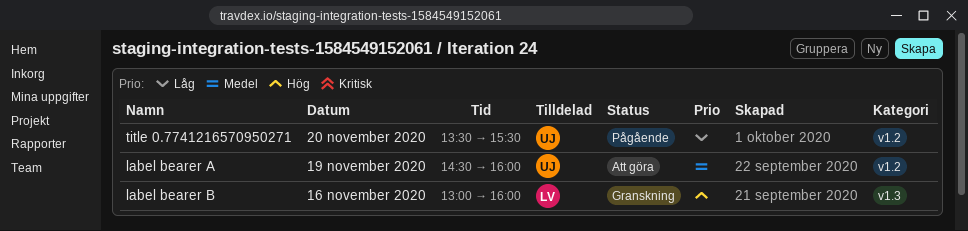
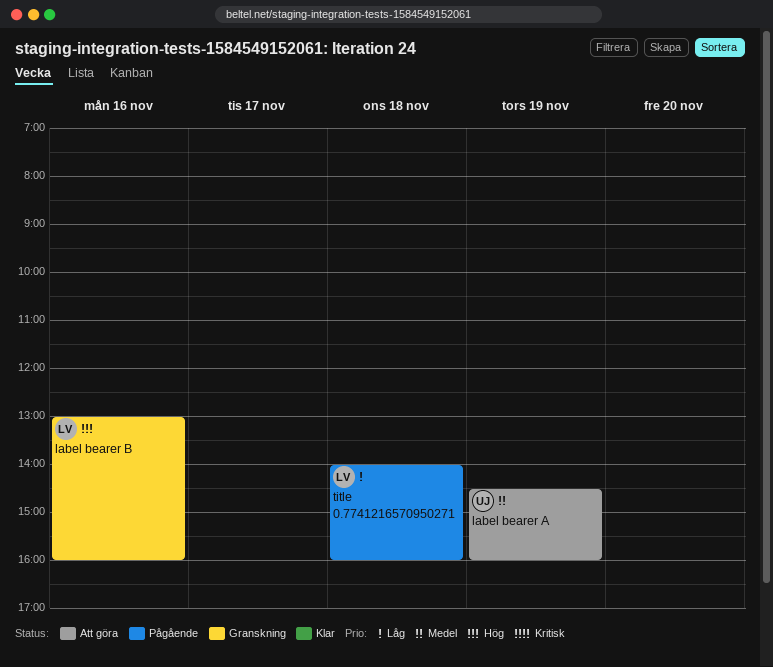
title 0.7741216570950271, owner: UJ -> LV
title 0.7741216570950271, day: Nov 20 -> Nov 18
title 0.7741216570950271, begins: 13:30 -> 14:00
title 0.7741216570950271, ends: 15:30 -> 16:00

